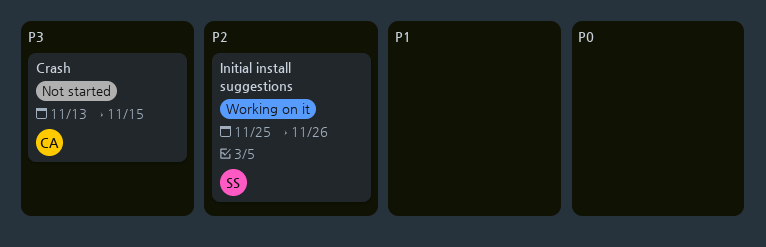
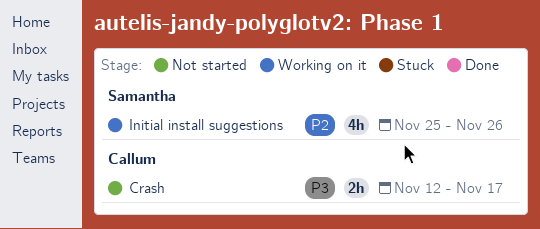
Crash, start: Nov 13 -> Nov 12
Crash, due: Nov 15 -> Nov 17

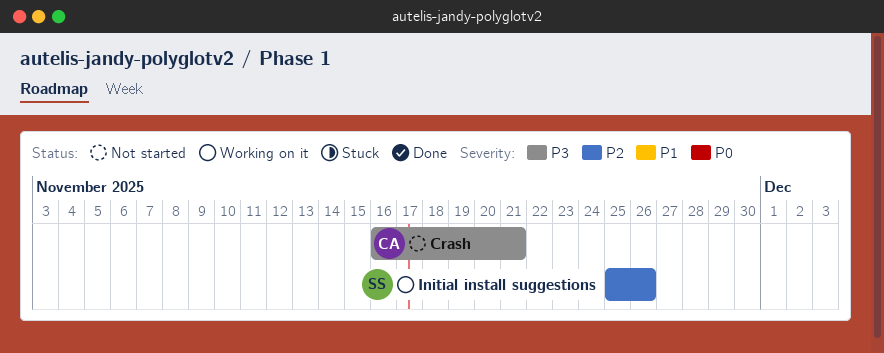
Crash, start: Nov 12 -> Nov 16
Crash, due: Nov 17 -> Nov 21

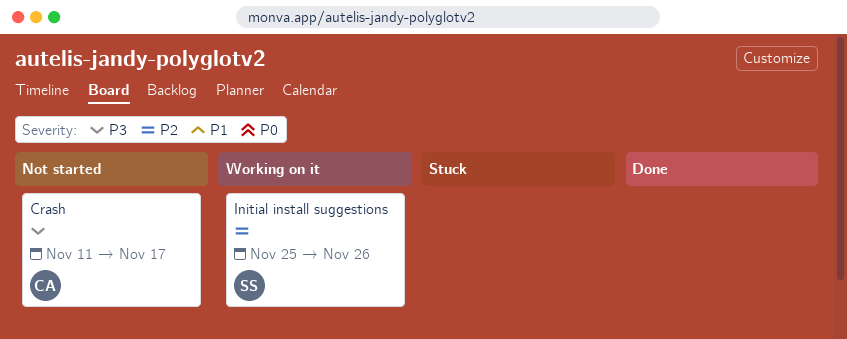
Crash, start: Nov 16 -> Nov 11
Crash, due: Nov 21 -> Nov 17

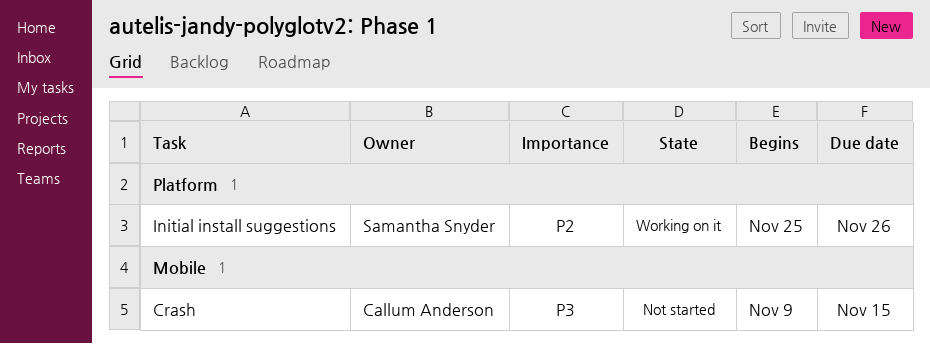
Crash, start: Nov 11 -> Nov 9
Crash, due: Nov 17 -> Nov 15

